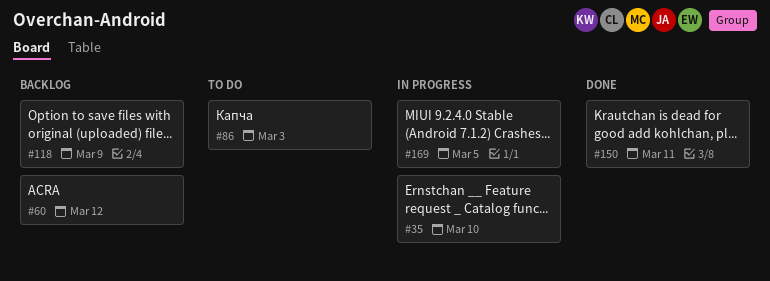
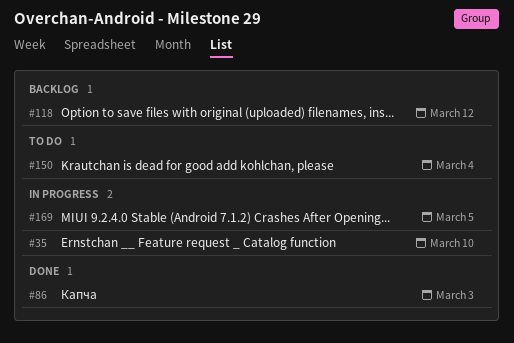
#60: present -> none
#86, status: To do -> Done
#118, due: Mar 9 -> Mar 12
#150, status: Done -> To do
#150, due: Mar 11 -> Mar 4

